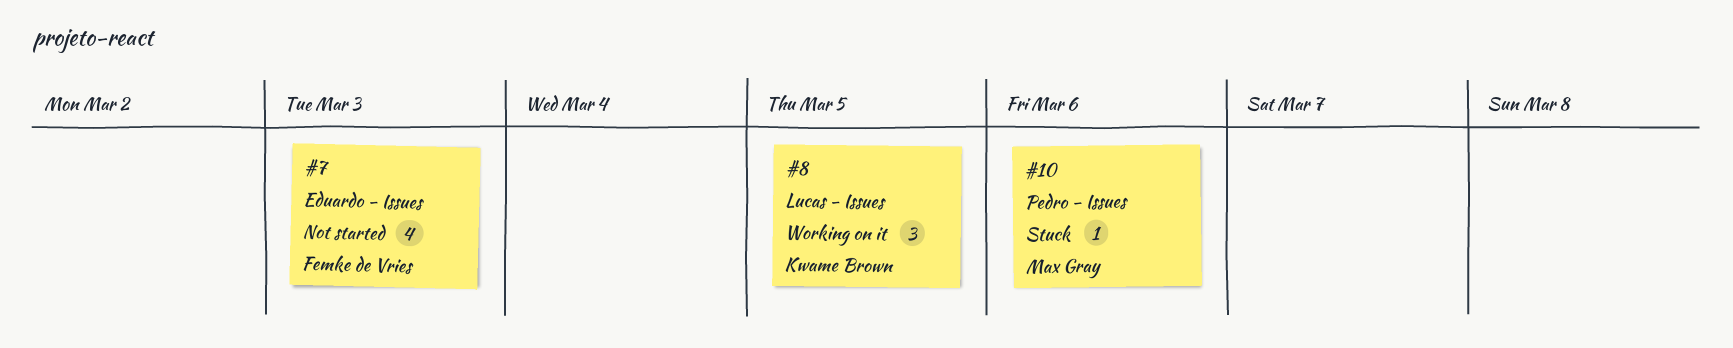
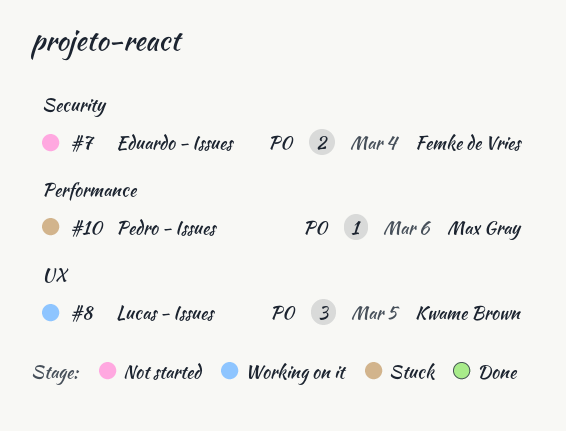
#7, estimate: 4 -> 2
#7, due: Mar 3 -> Mar 4

